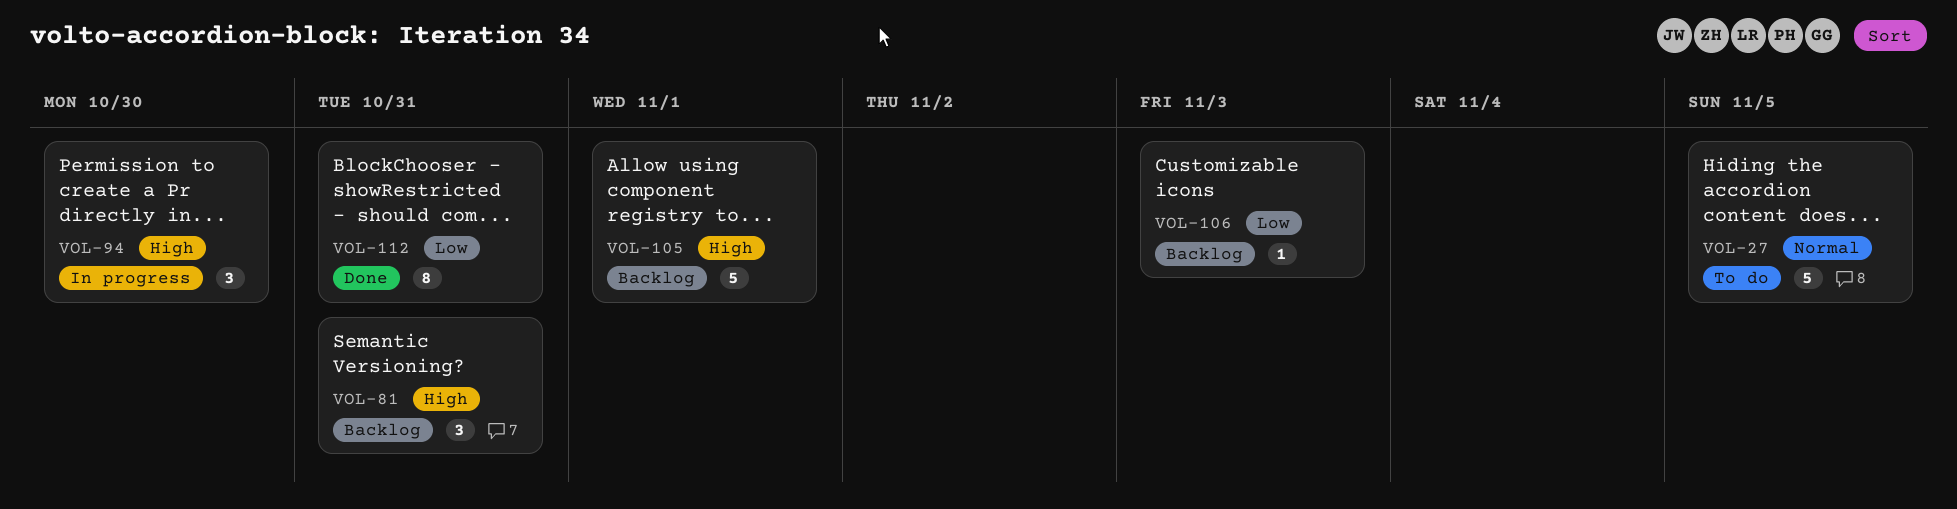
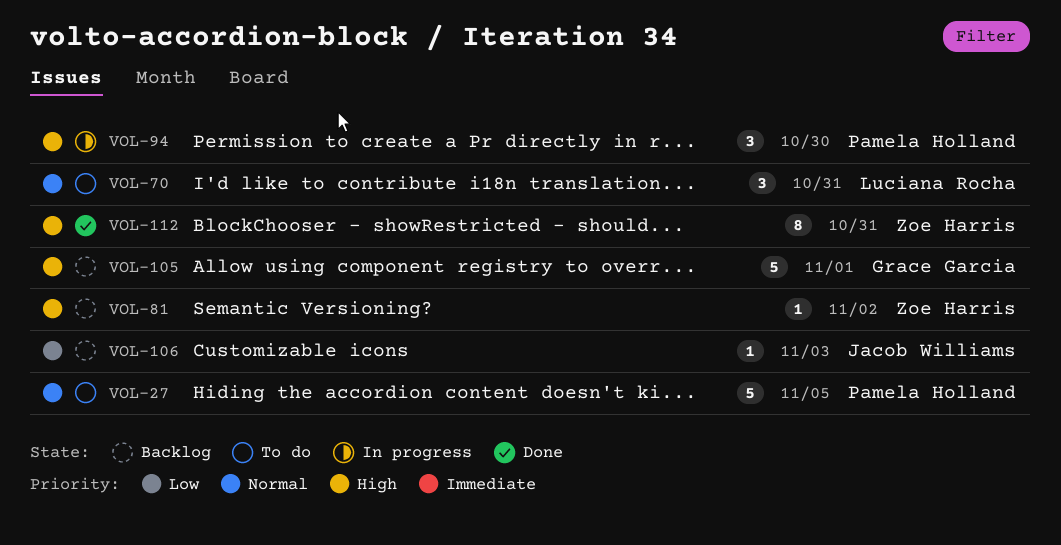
VOL-70: none -> present
VOL-81, estimate: 3 -> 1
VOL-81, due: Oct 31 -> Nov 2
VOL-112, priority: Low -> High

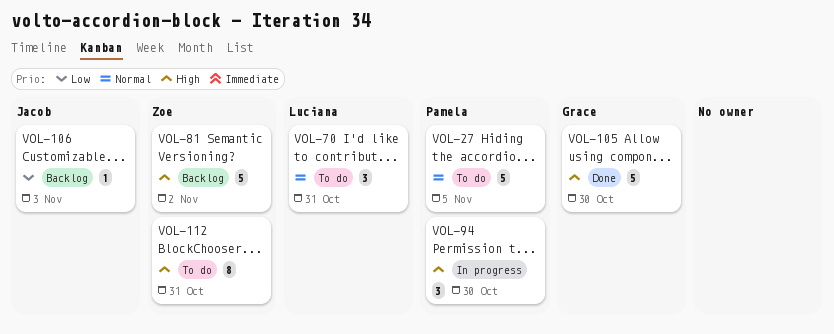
VOL-81, estimate: 1 -> 5
VOL-105, status: Backlog -> Done
VOL-105, due: Nov 1 -> Oct 30
VOL-112, status: Done -> To do

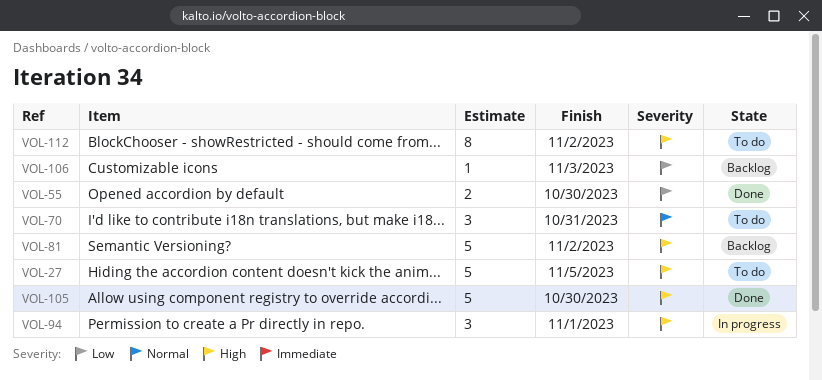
VOL-27, priority: Normal -> High
VOL-55: none -> present
VOL-94, due: Oct 30 -> Nov 1
VOL-112, due: Oct 31 -> Nov 2

